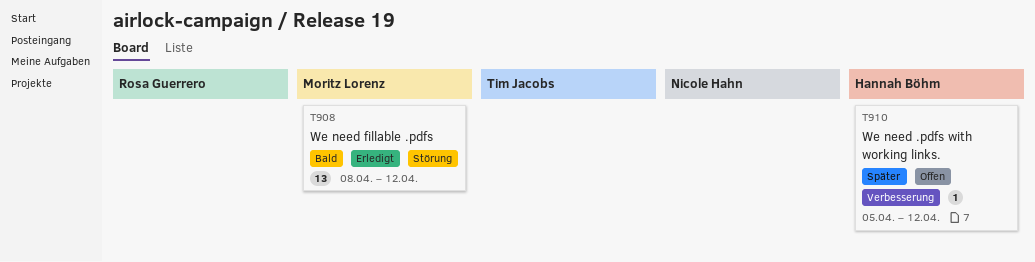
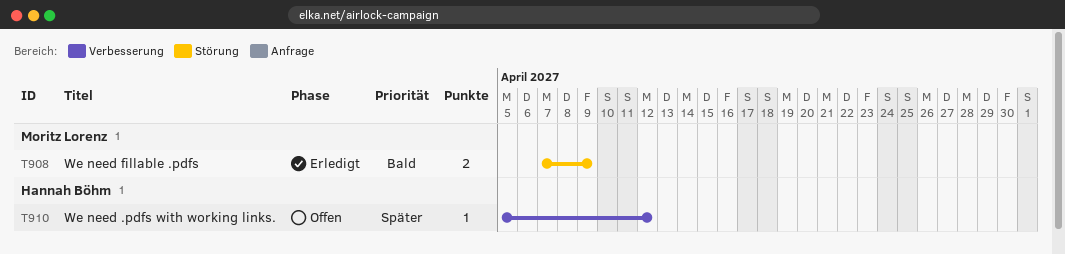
T908, estimate: 13 -> 2
T908, start: Apr 8 -> Apr 7
T908, due: Apr 12 -> Apr 9

